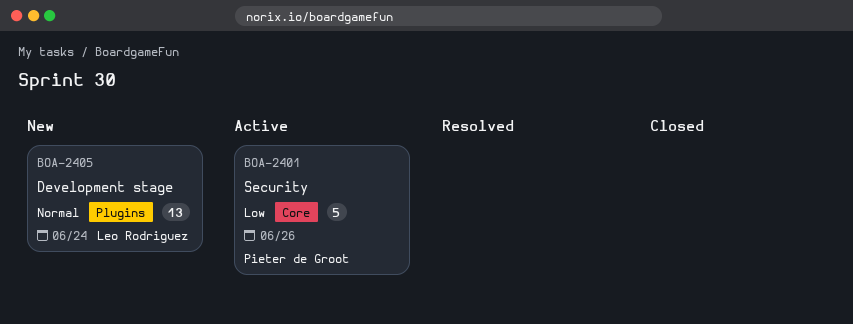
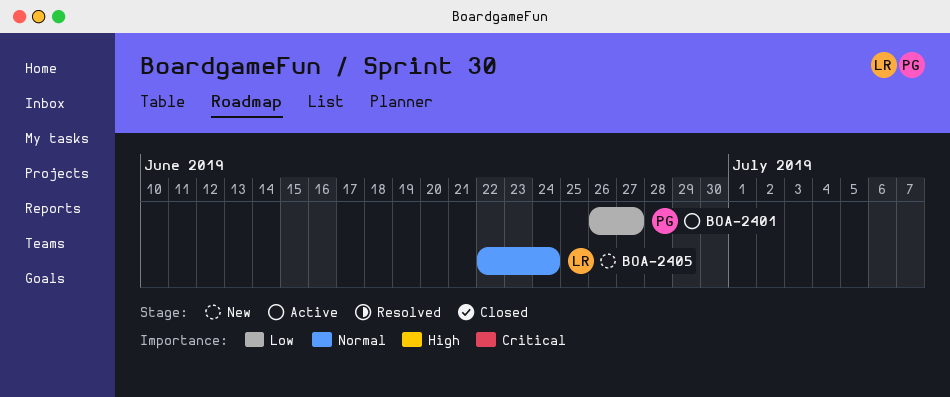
BOA-2401, due: Jun 26 -> Jun 27

